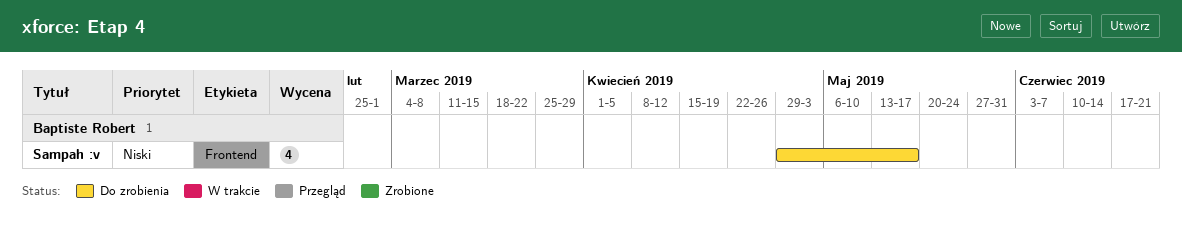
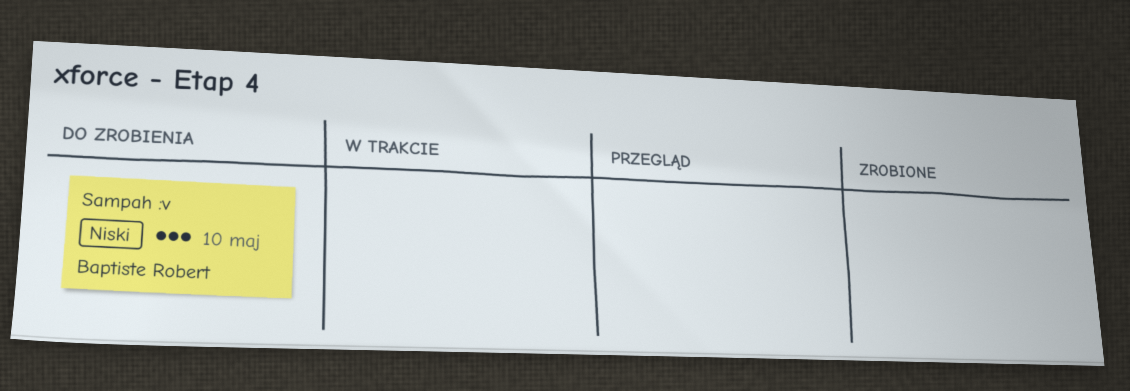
Sampah :v, estimate: 4 -> 3
Sampah :v, due: May 17 -> May 10

